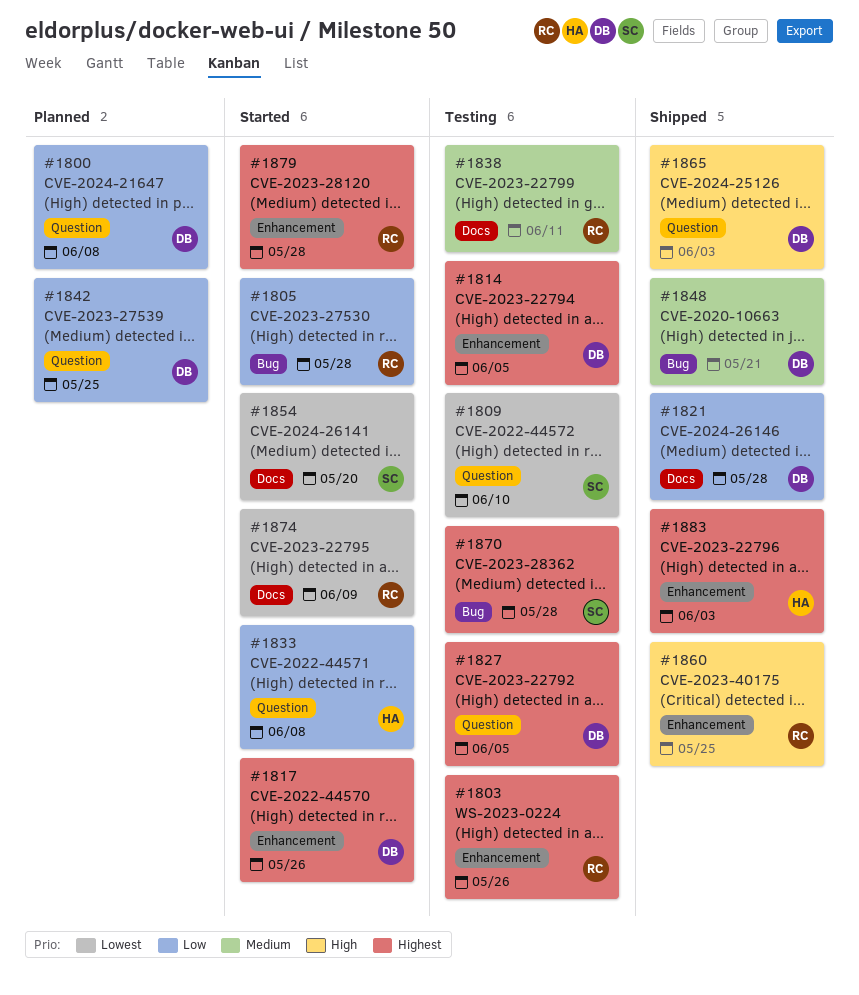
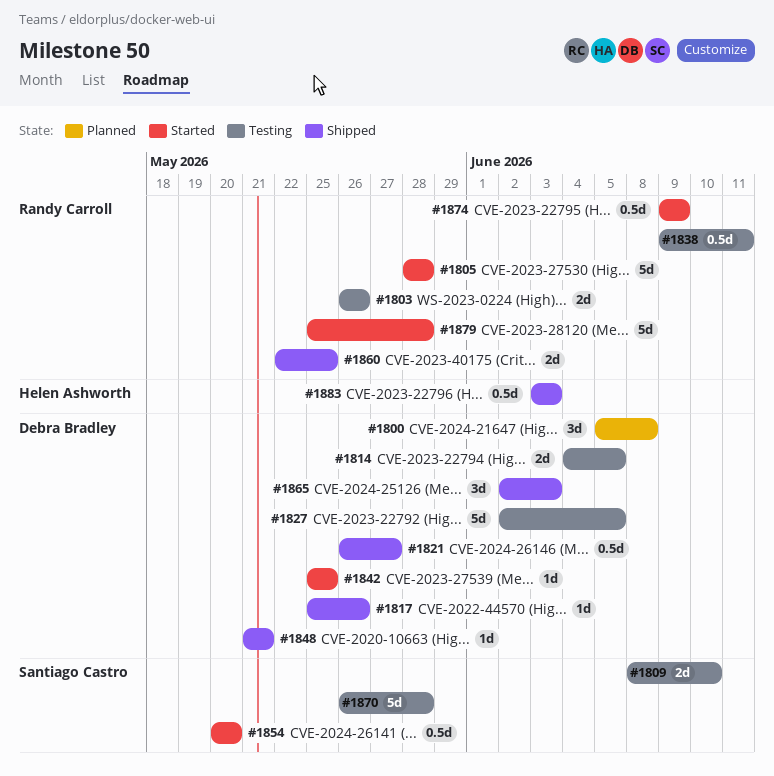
#1817, status: Started -> Shipped
#1821, due: May 28 -> May 27
#1833: present -> none
#1842, status: Planned -> Started

